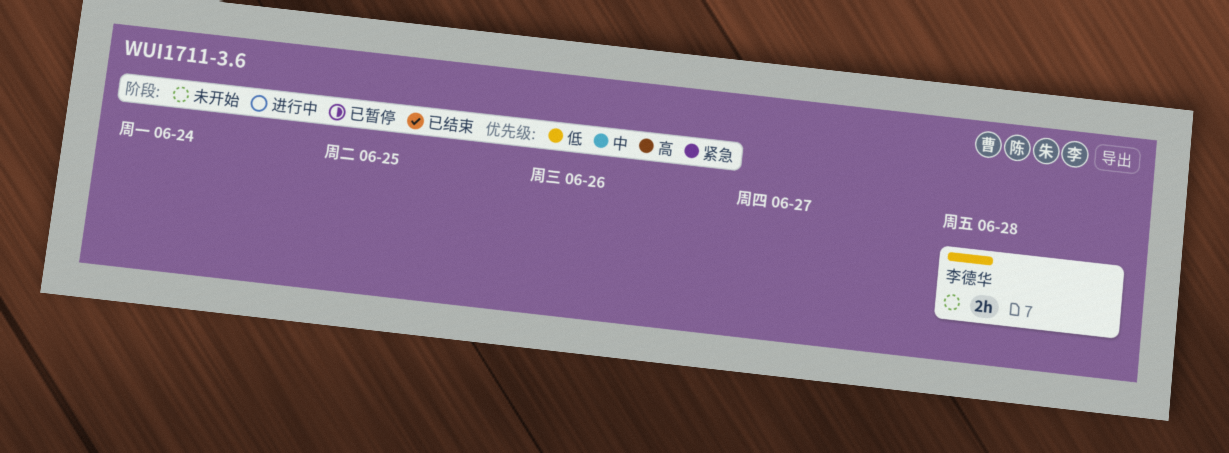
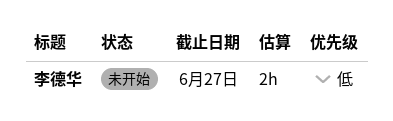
李德华, due: Jun 28 -> Jun 27

